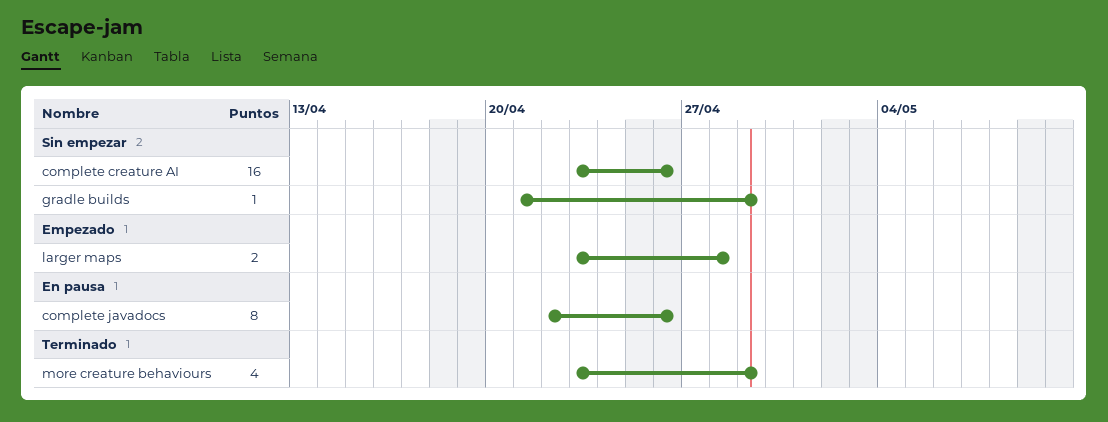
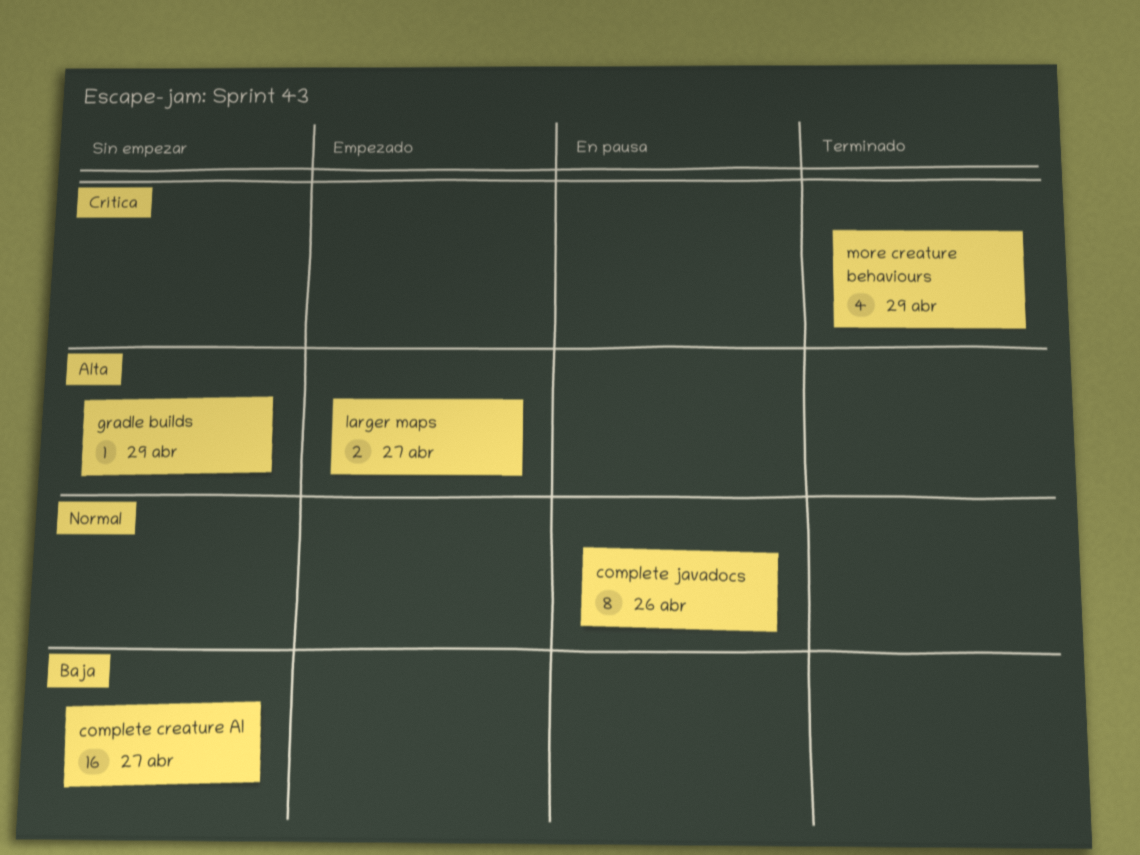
complete creature AI, due: Apr 26 -> Apr 27
larger maps, due: Apr 28 -> Apr 27

